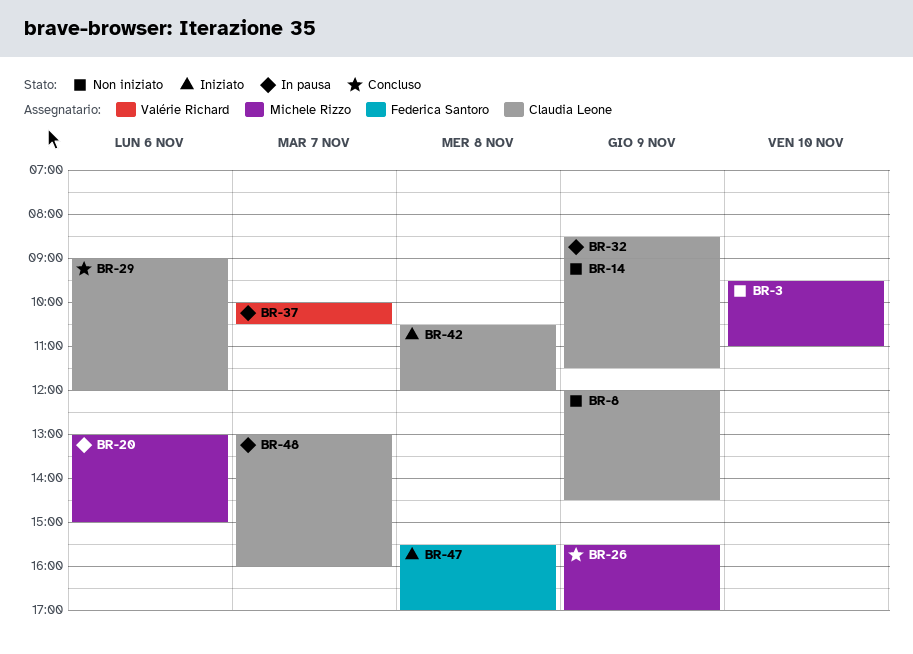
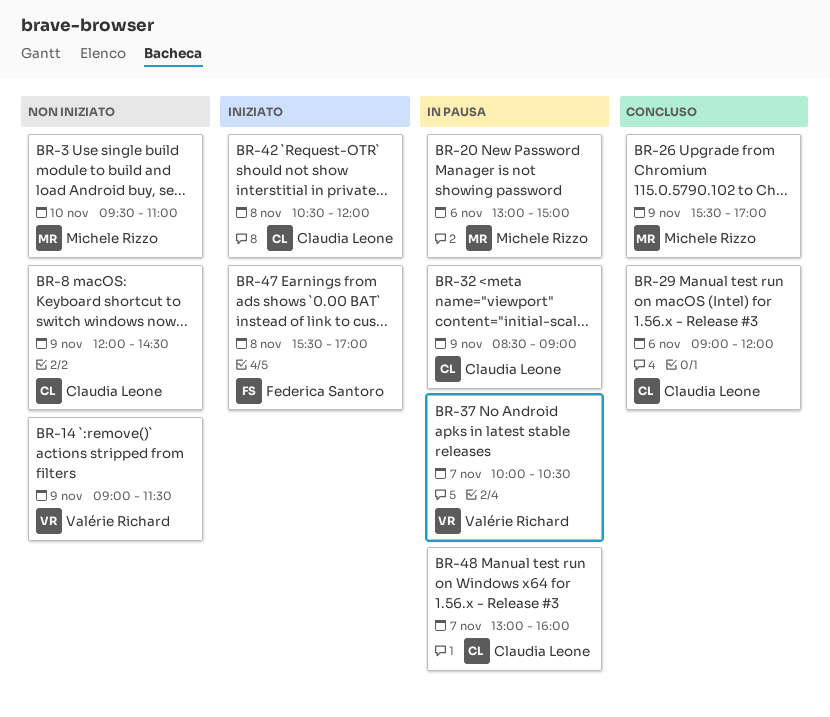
BR-14, owner: Claudia Leone -> Valérie Richard

